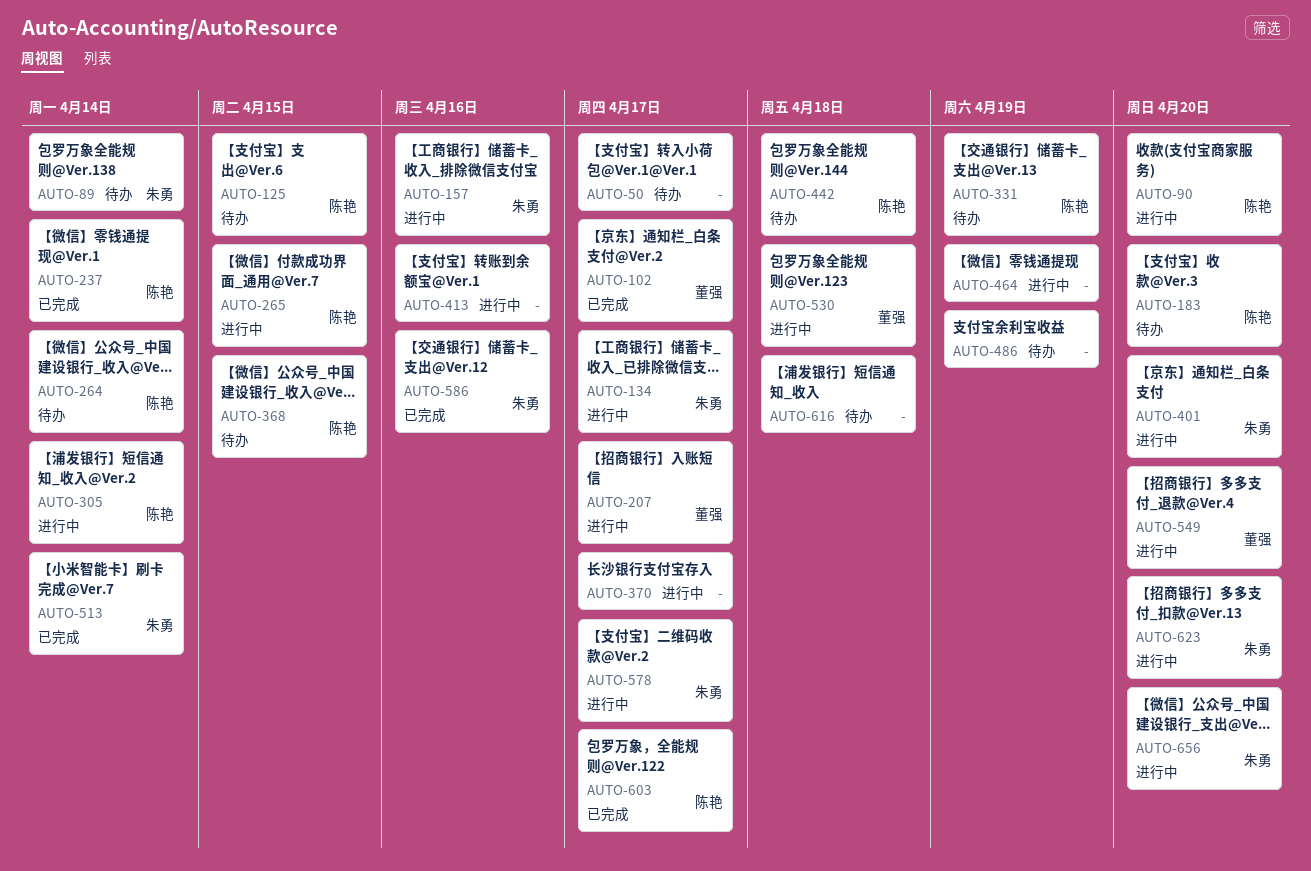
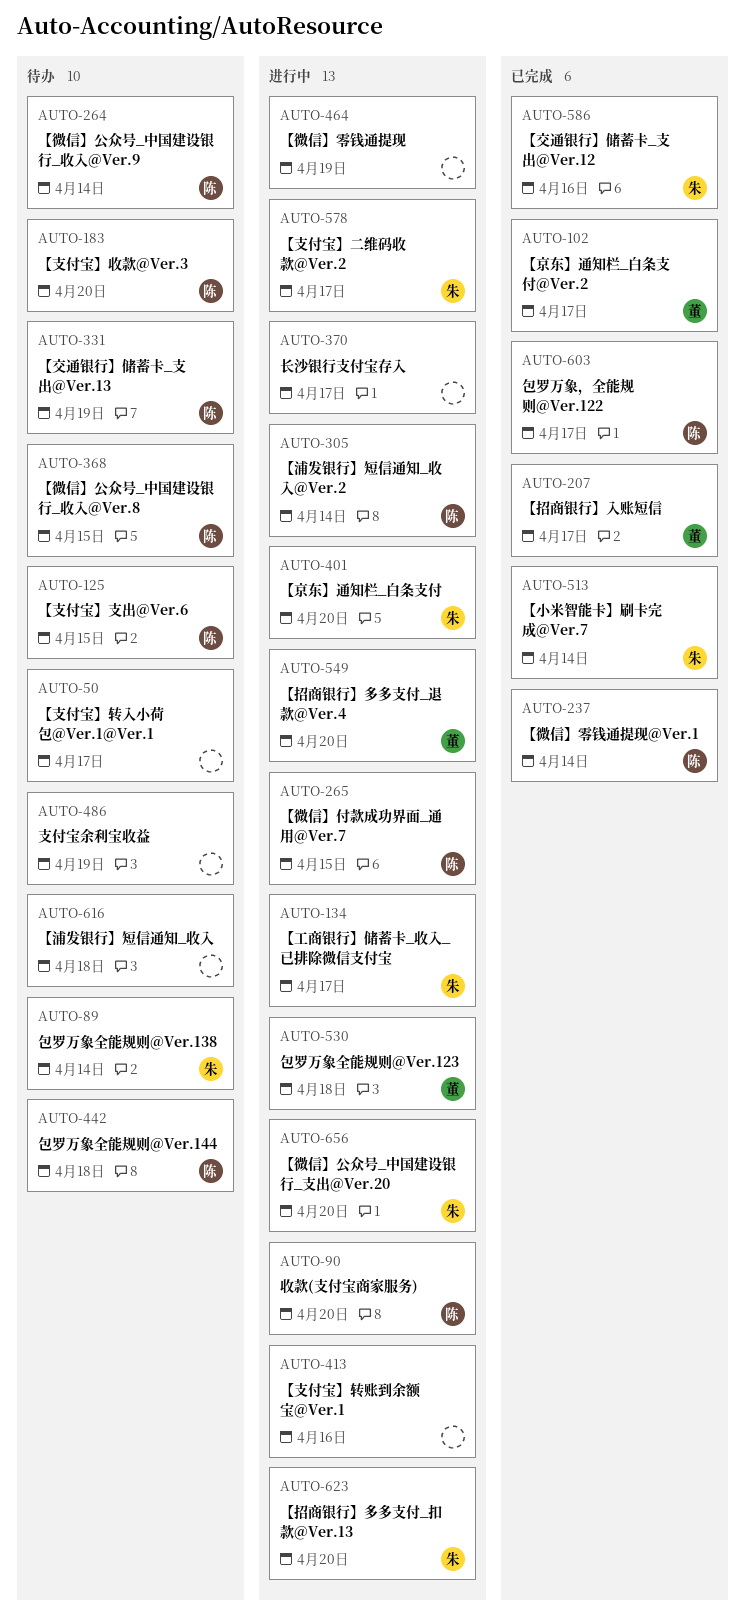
AUTO-157: present -> none
AUTO-207, status: 进行中 -> 已完成

